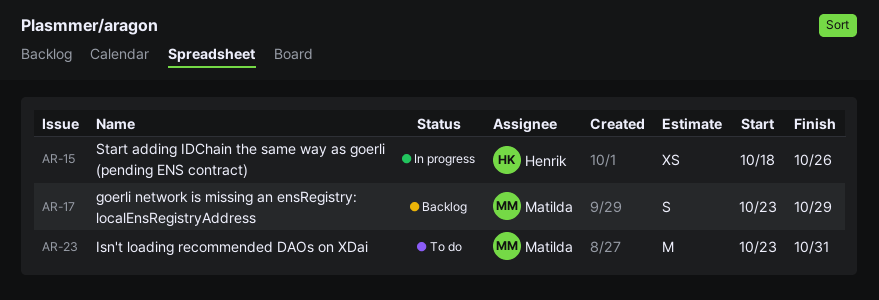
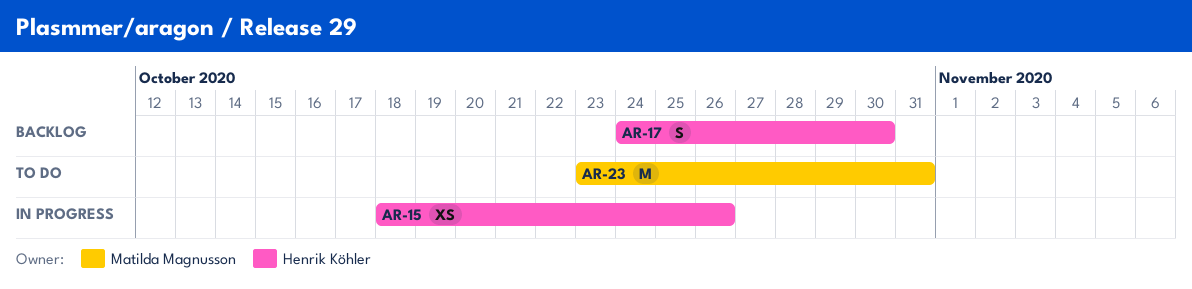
AR-17, owner: Matilda Magnusson -> Henrik Köhler
AR-17, start: Oct 23 -> Oct 24
AR-17, due: Oct 29 -> Oct 30

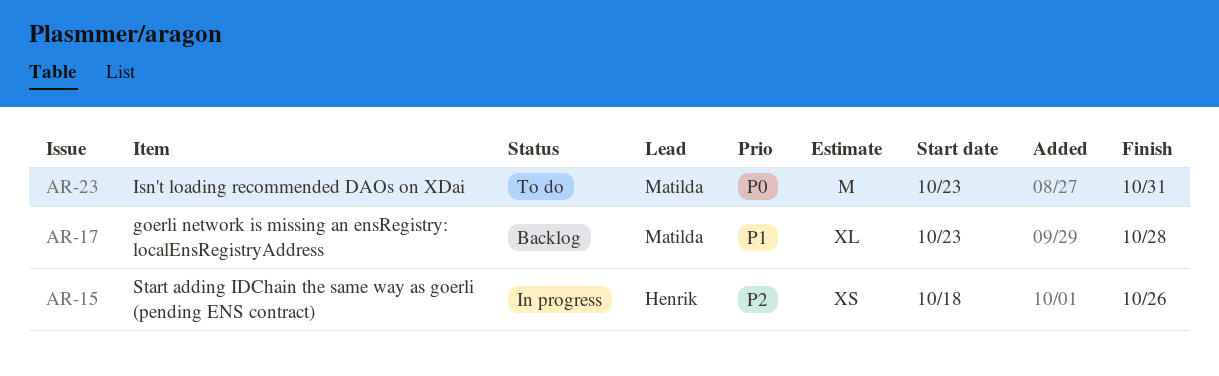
AR-17, owner: Henrik Köhler -> Matilda Magnusson
AR-17, estimate: S -> XL
AR-17, start: Oct 24 -> Oct 23
AR-17, due: Oct 30 -> Oct 28

